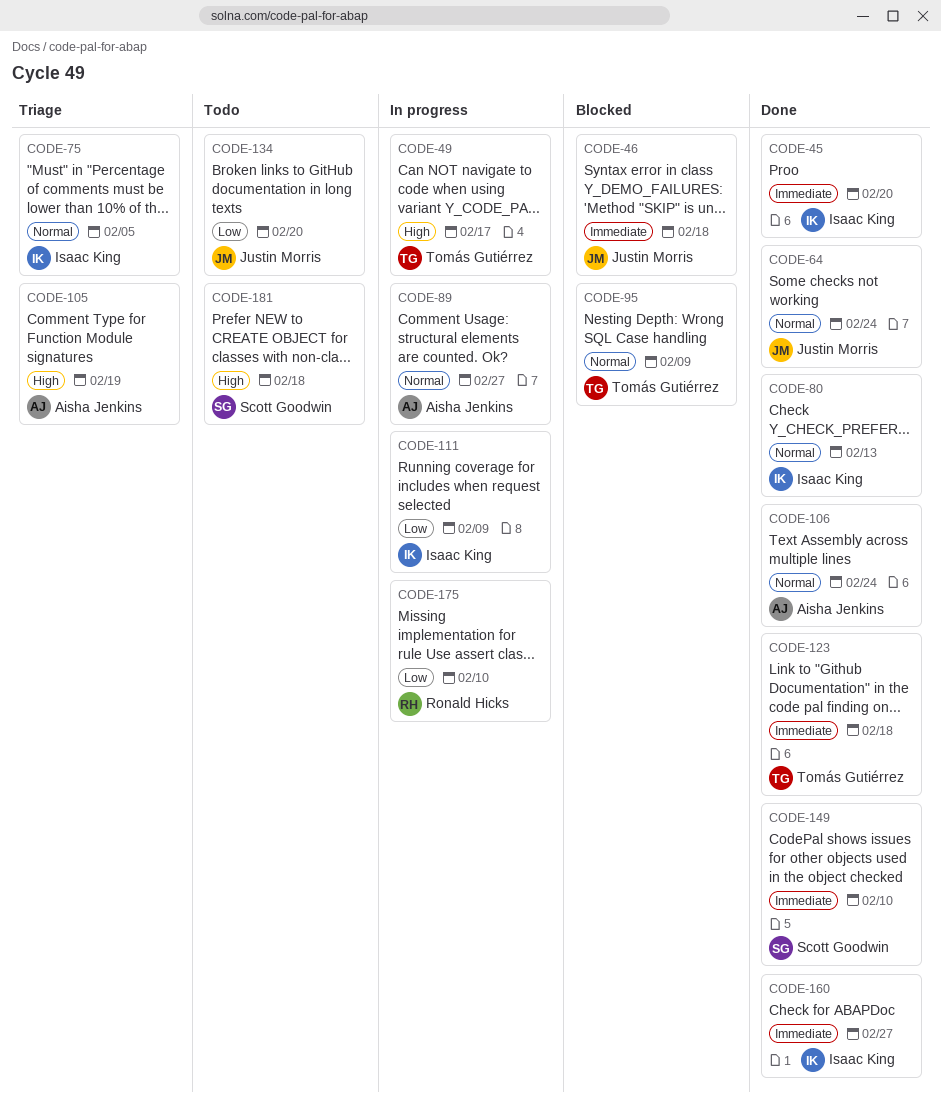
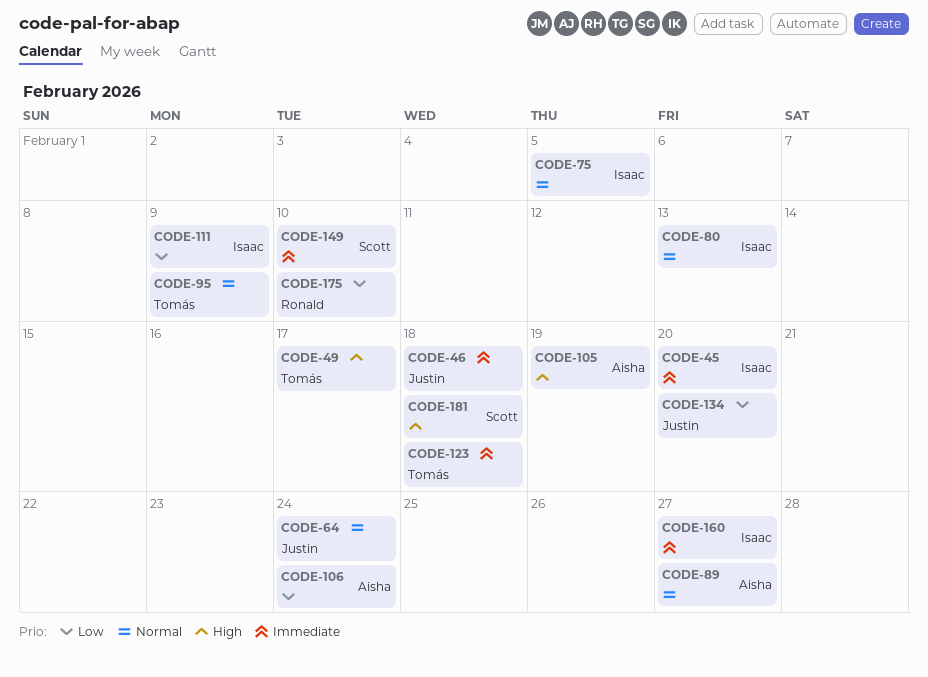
CODE-106, priority: Normal -> Low

